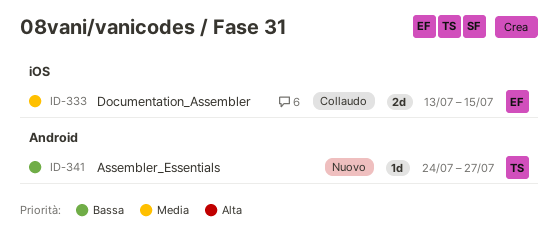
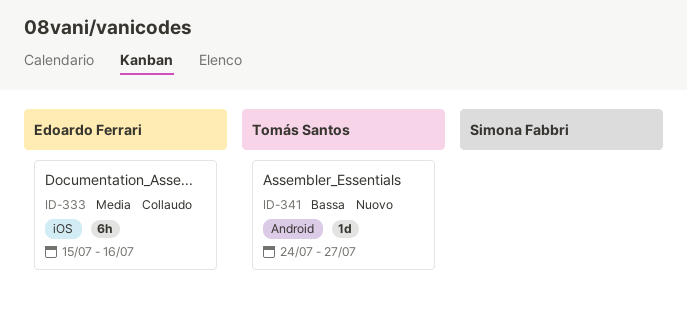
ID-333, estimate: 2d -> 6h
ID-333, start: Jul 13 -> Jul 15
ID-333, due: Jul 15 -> Jul 16

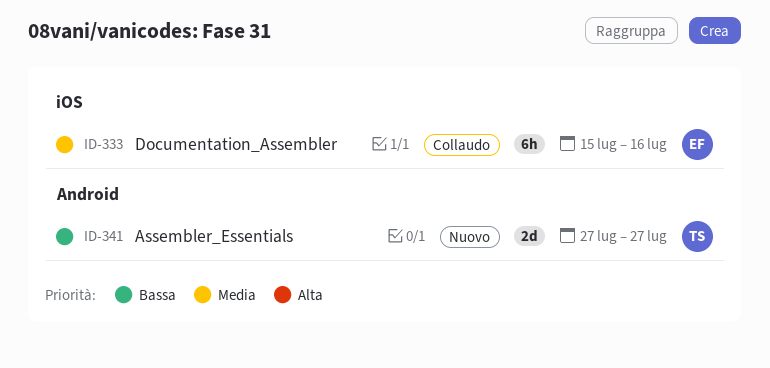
ID-341, estimate: 1d -> 2d
ID-341, start: Jul 24 -> Jul 27

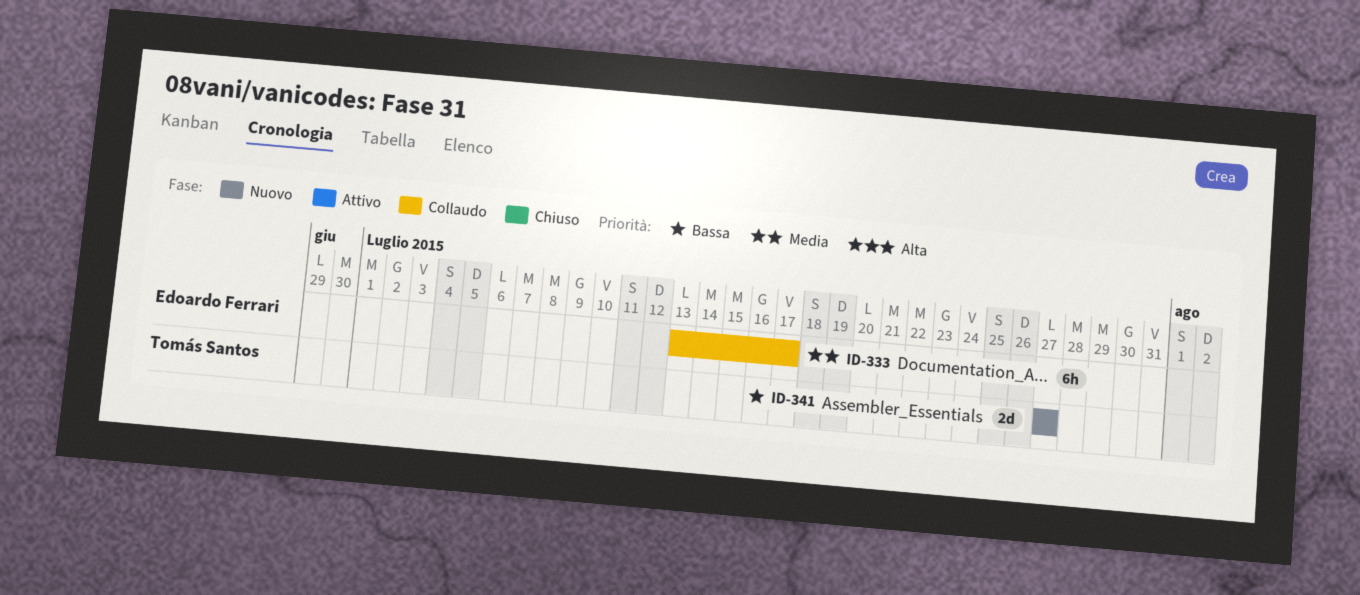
ID-333, start: Jul 15 -> Jul 13
ID-333, due: Jul 16 -> Jul 17

